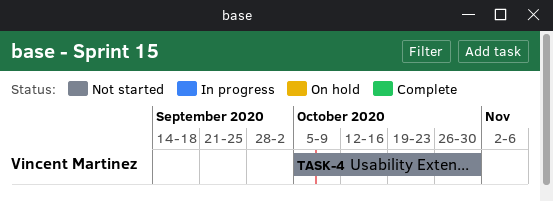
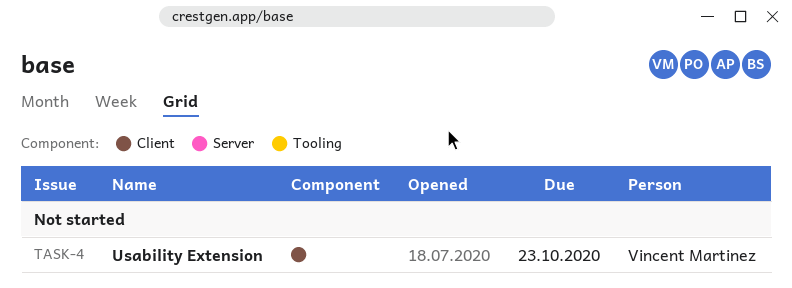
TASK-4, due: Oct 30 -> Oct 23

